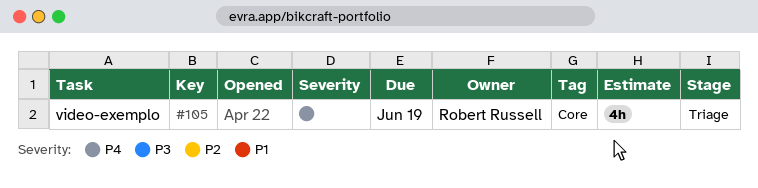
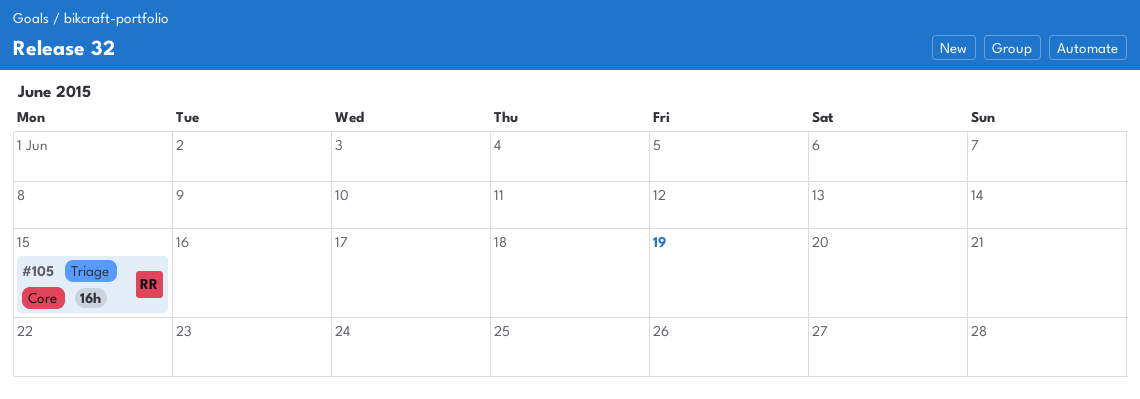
#105, estimate: 4h -> 16h
#105, due: Jun 19 -> Jun 15

